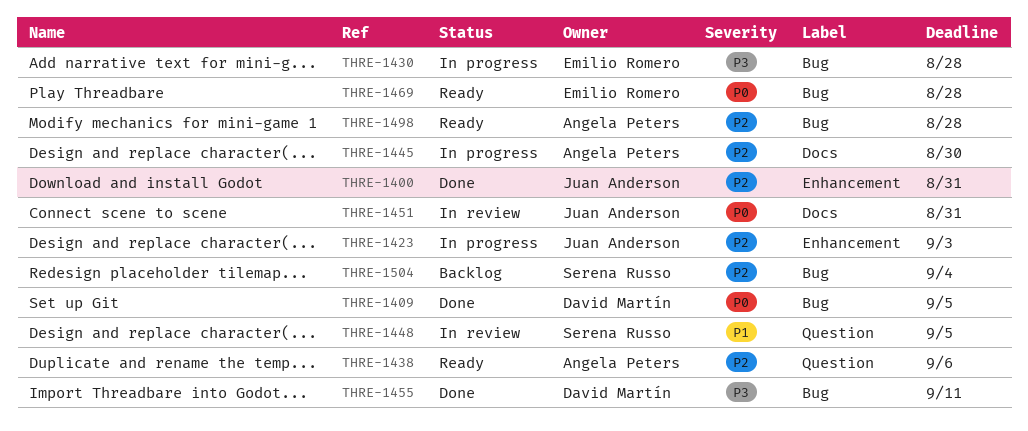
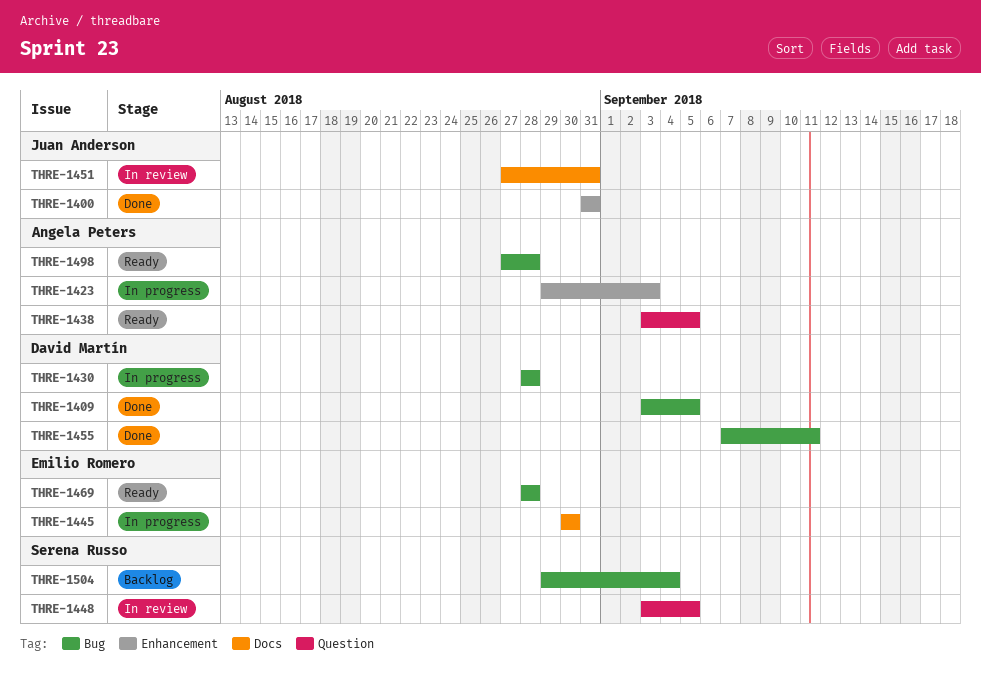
THRE-1423, owner: Juan Anderson -> Angela Peters
THRE-1430, owner: Emilio Romero -> David Martín
THRE-1438, due: Sep 6 -> Sep 5
THRE-1445, owner: Angela Peters -> Emilio Romero

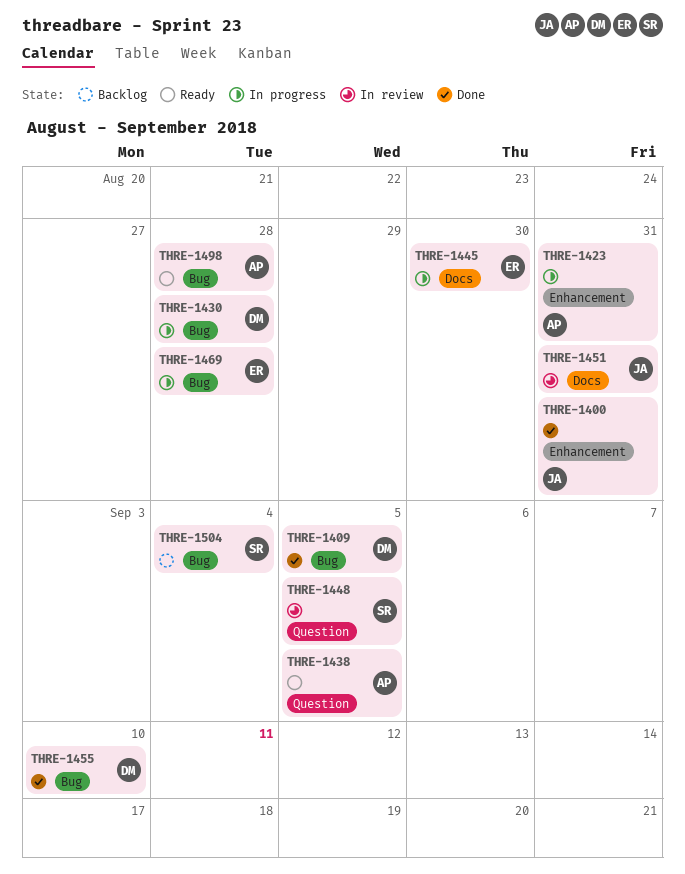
THRE-1423, due: Sep 3 -> Aug 31
THRE-1455, due: Sep 11 -> Sep 10
THRE-1469, status: Ready -> In progress

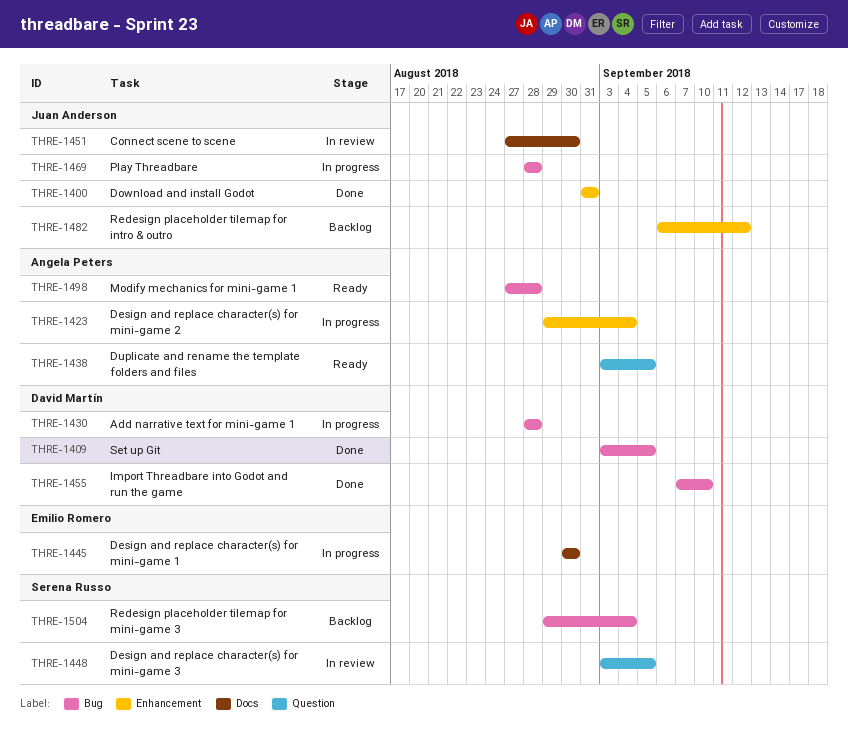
THRE-1423, due: Aug 31 -> Sep 4
THRE-1451, due: Aug 31 -> Aug 30
THRE-1469, owner: Emilio Romero -> Juan Anderson
THRE-1482: none -> present

